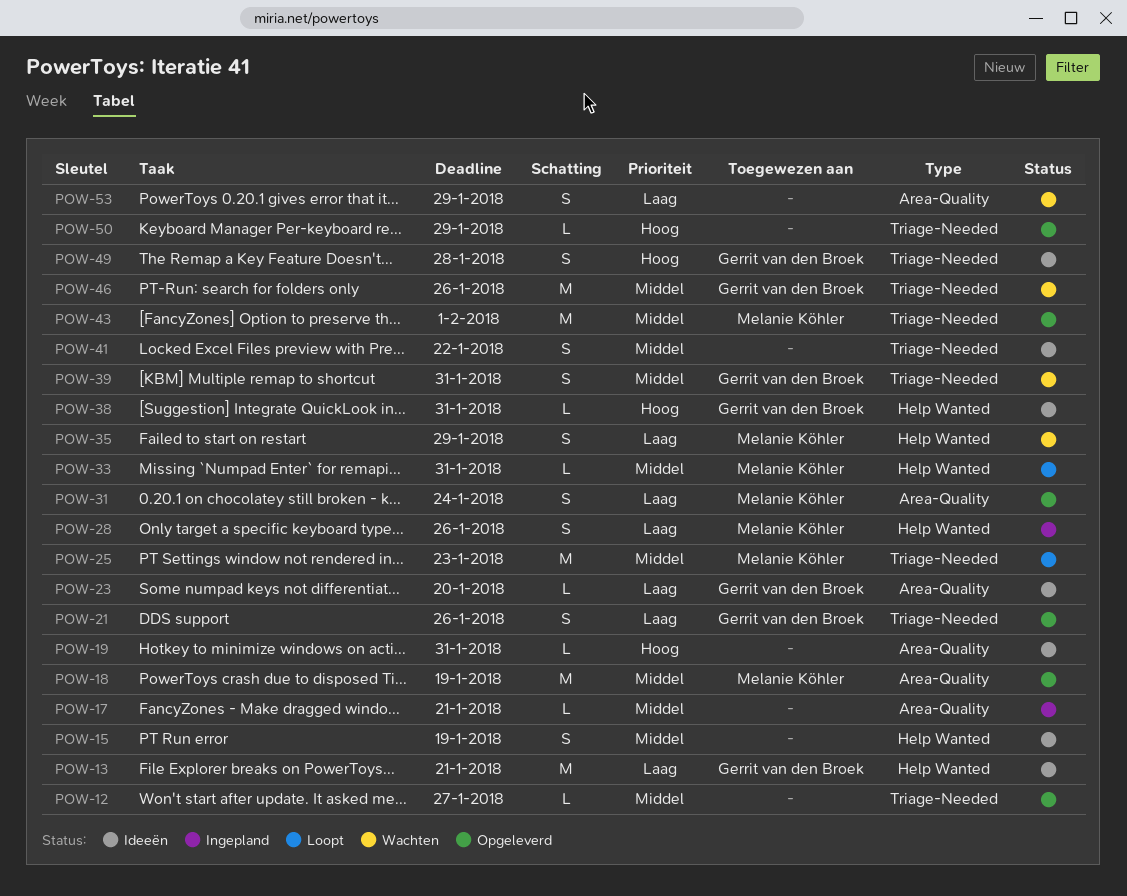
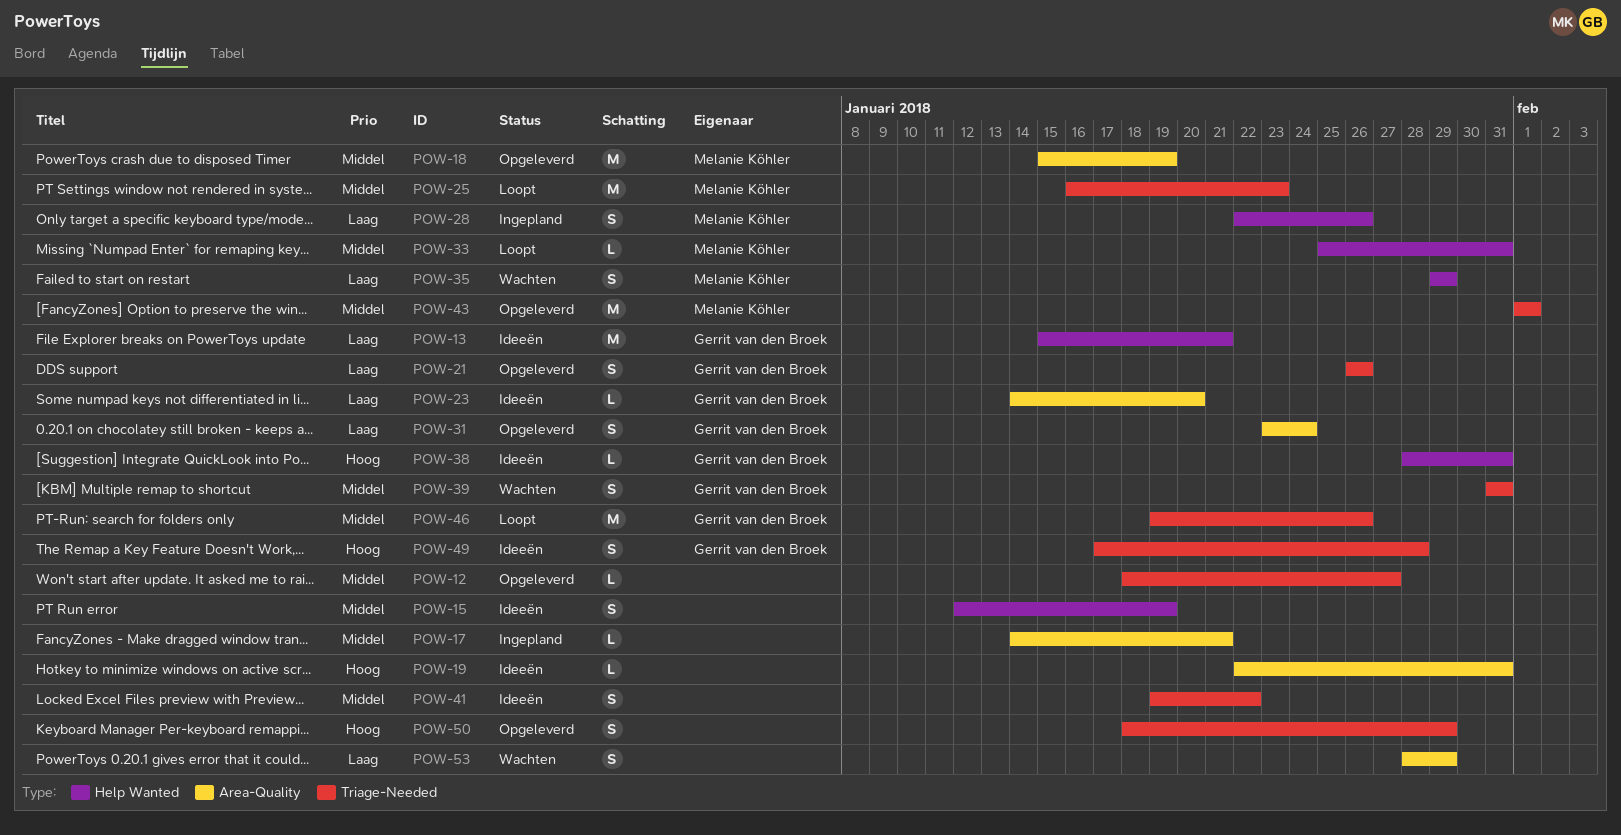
POW-31, owner: Melanie Köhler -> Gerrit van den Broek
POW-46, status: Wachten -> Loopt
POW-50, estimate: L -> S

